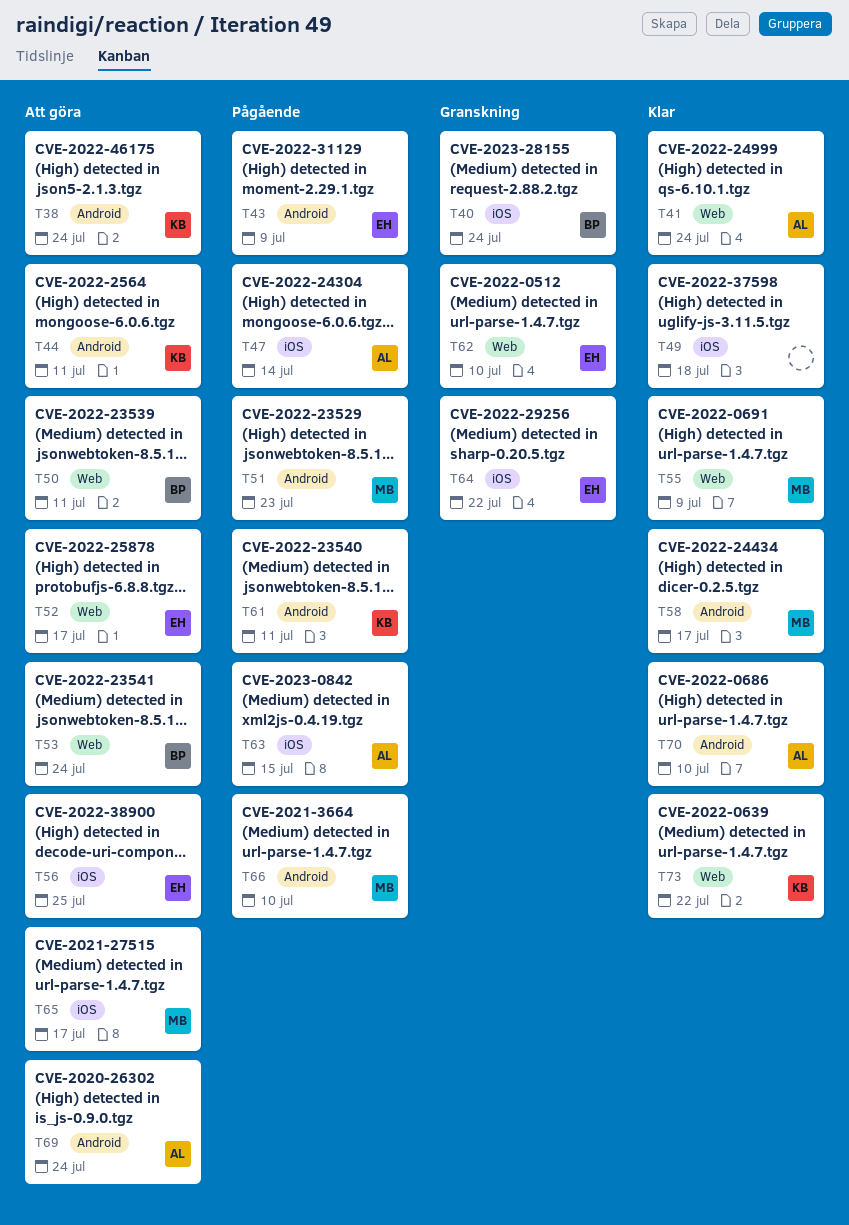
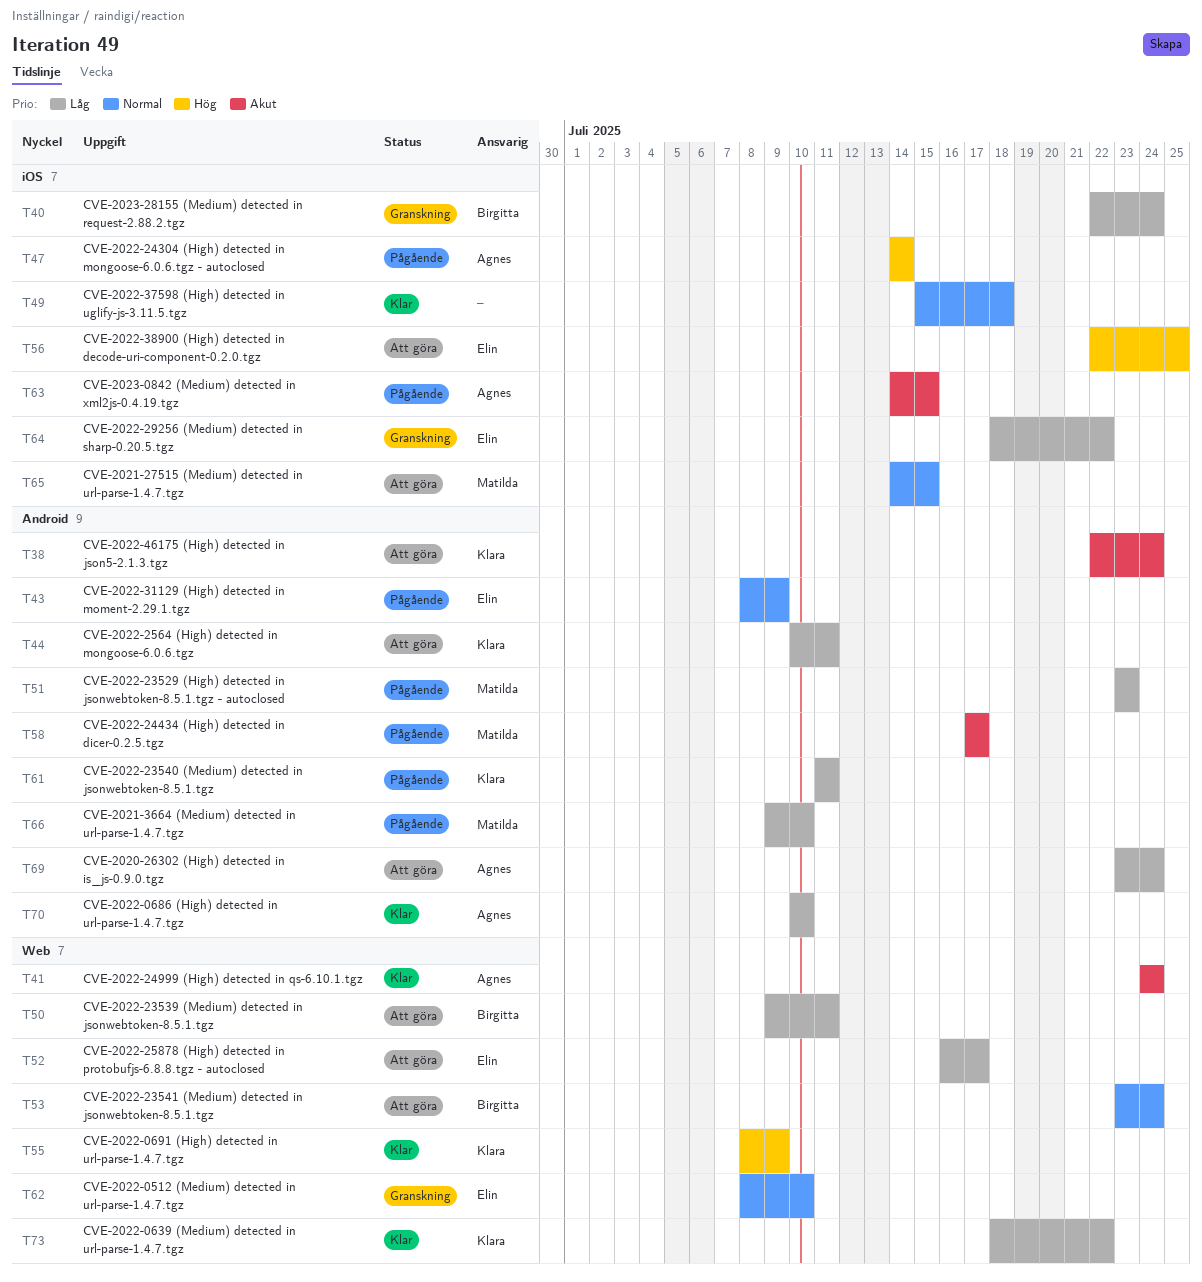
T55, owner: Matilda -> Klara
T58, status: Klar -> Pågående
T65, due: Jul 17 -> Jul 15

